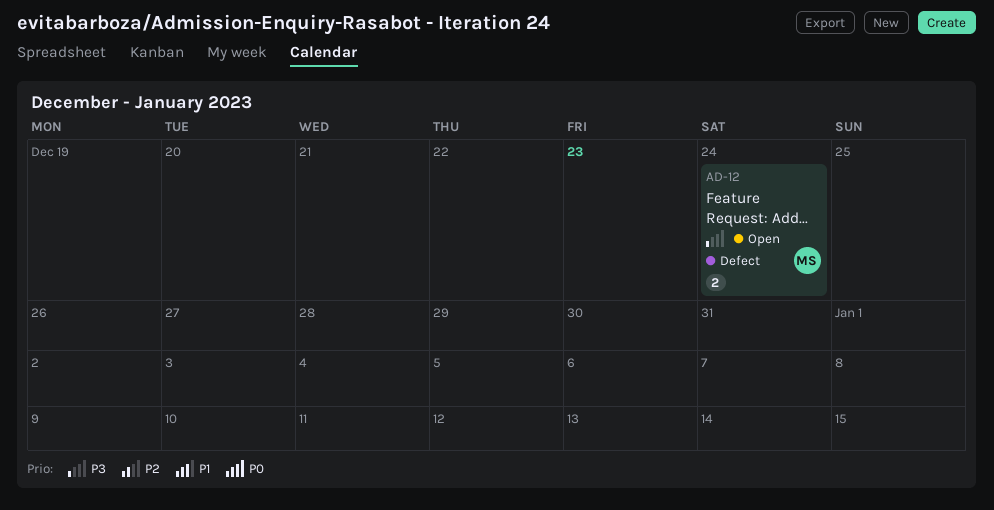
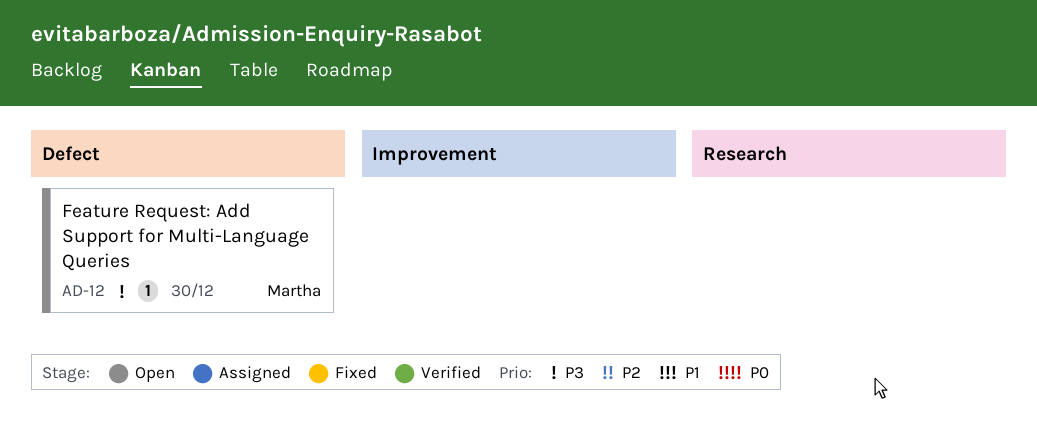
AD-12, estimate: 2 -> 1
AD-12, due: Dec 24 -> Dec 30

